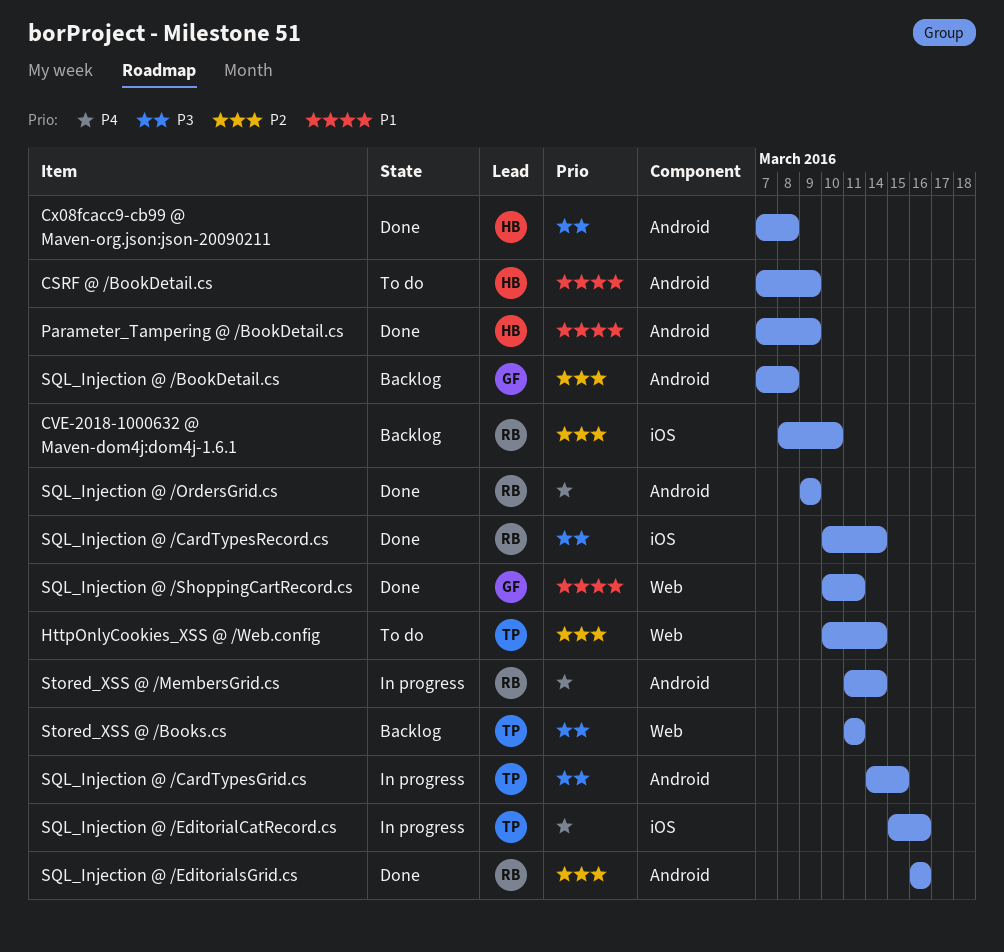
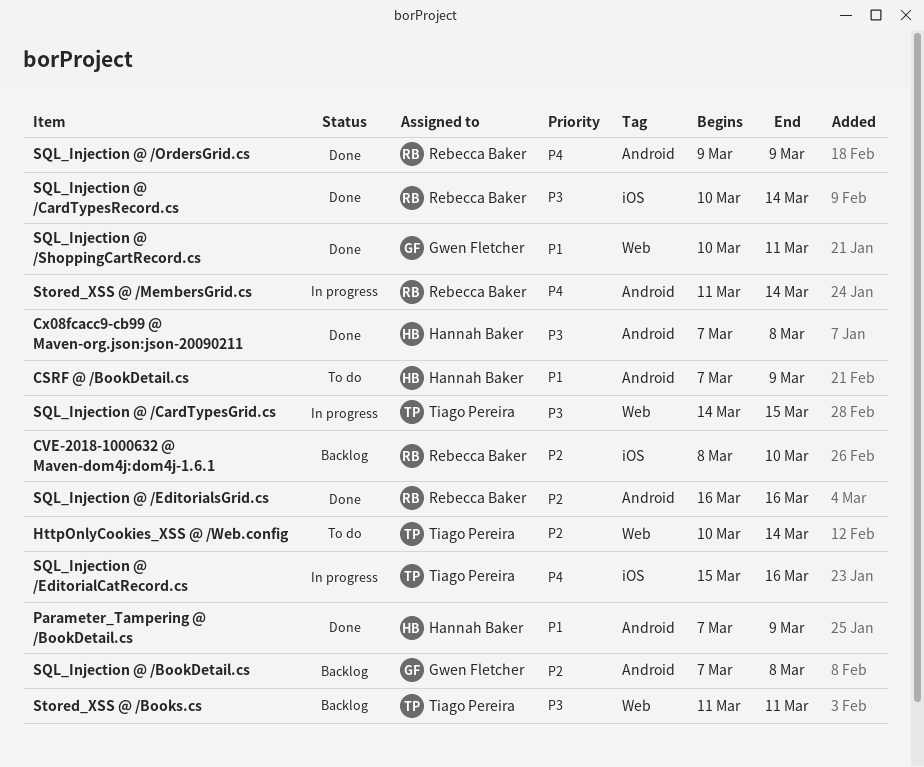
SQL_Injection @ /CardTypesGrid.cs, label: Android -> Web

